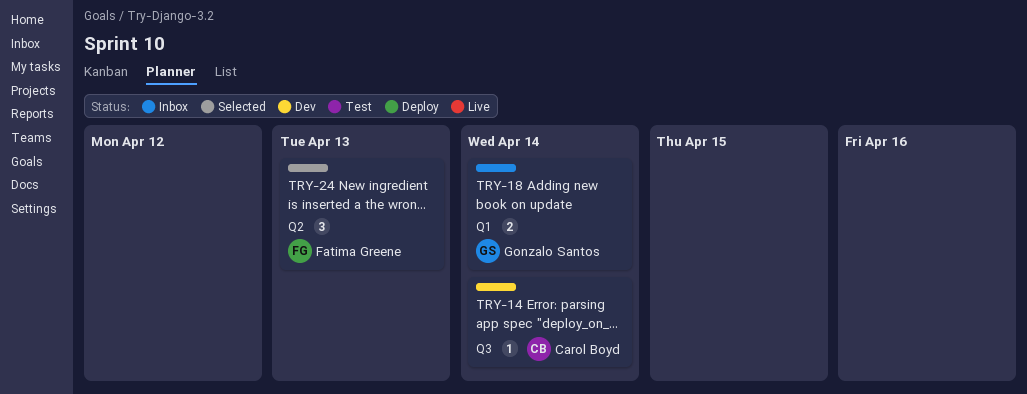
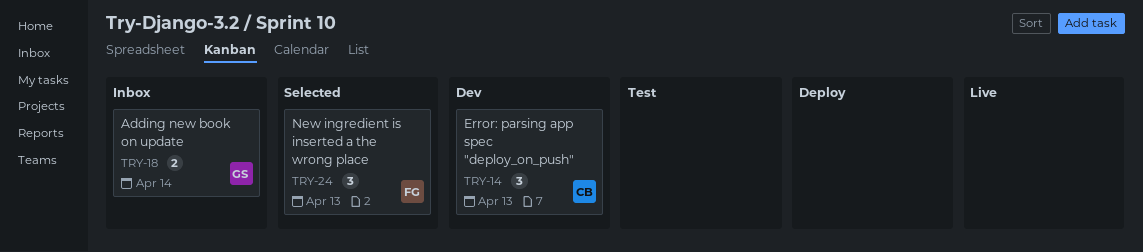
TRY-14, estimate: 1 -> 3
TRY-14, due: Apr 14 -> Apr 13

